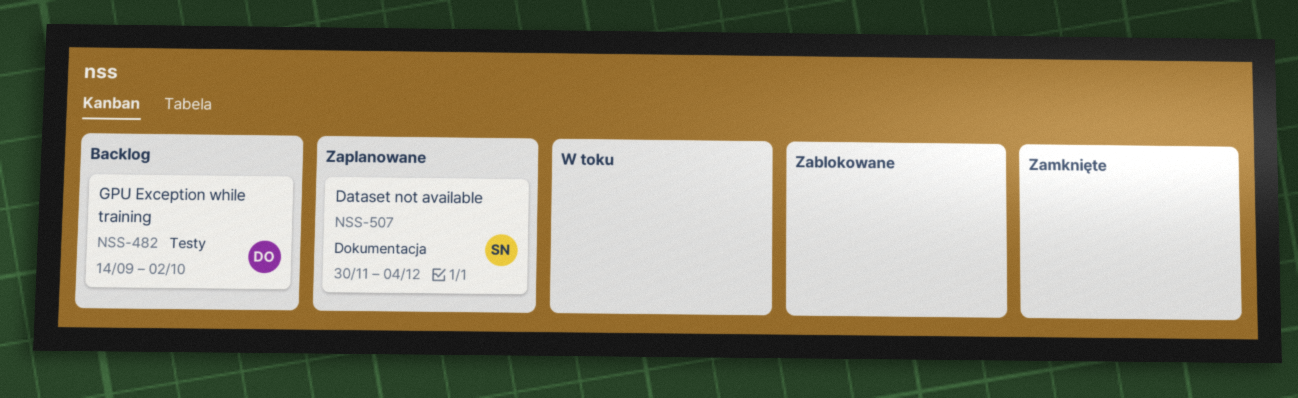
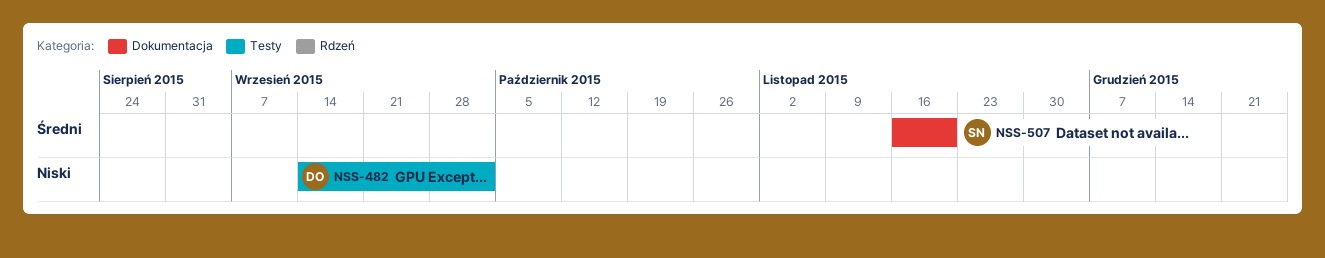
NSS-507, start: Nov 30 -> Nov 16
NSS-507, due: Dec 4 -> Nov 20

